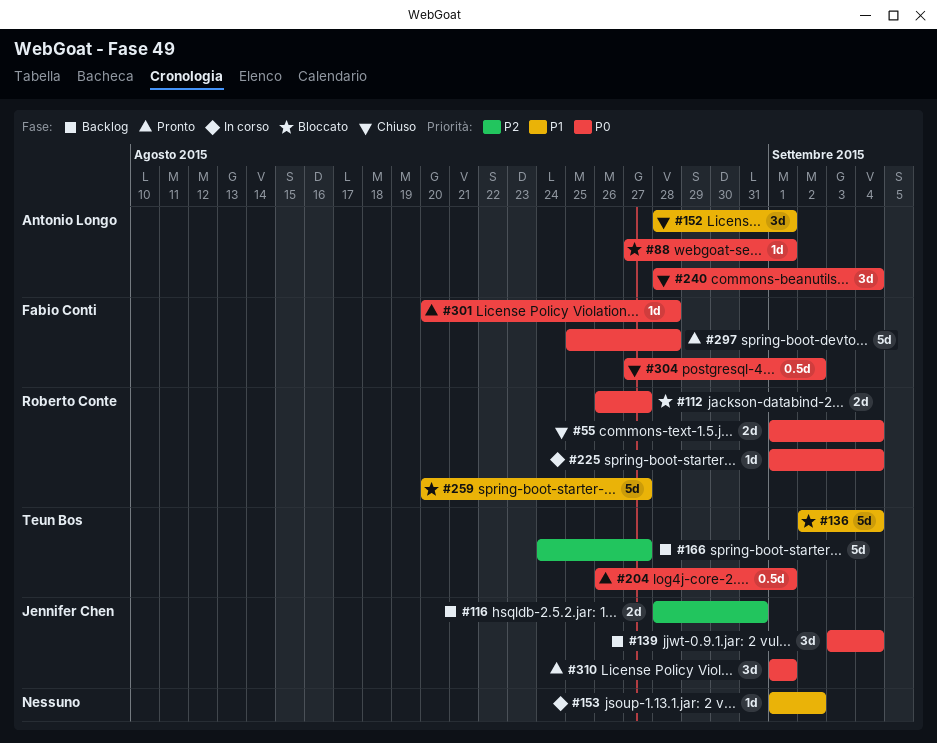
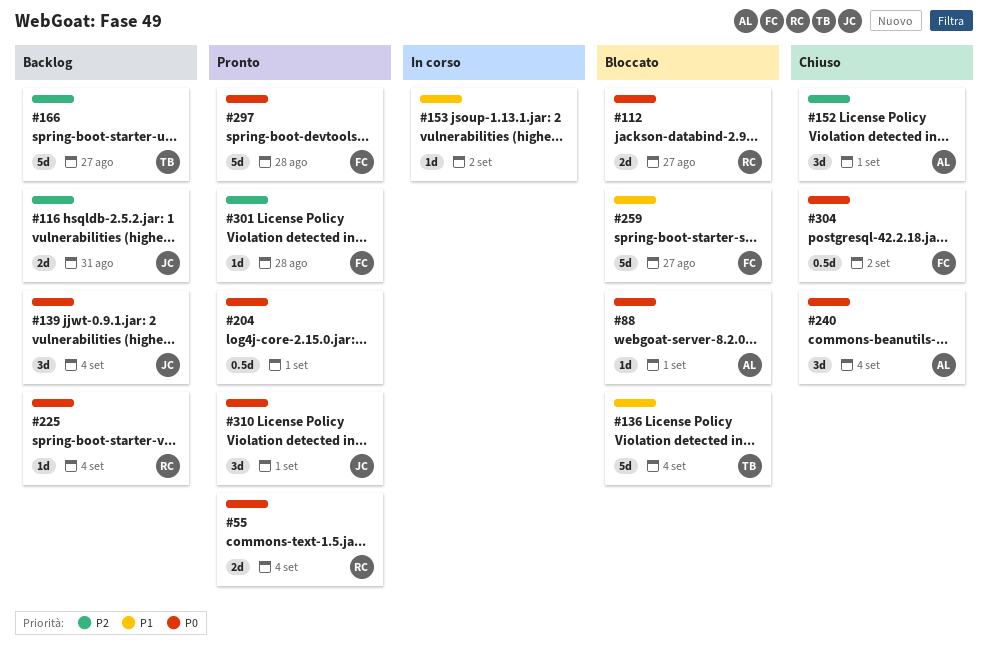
#55, status: Chiuso -> Pronto
#152, priority: P1 -> P2
#204, owner: Teun Bos -> none
#225, status: In corso -> Backlog
#259, owner: Roberto Conte -> Fabio Conti
#301, priority: P0 -> P2

